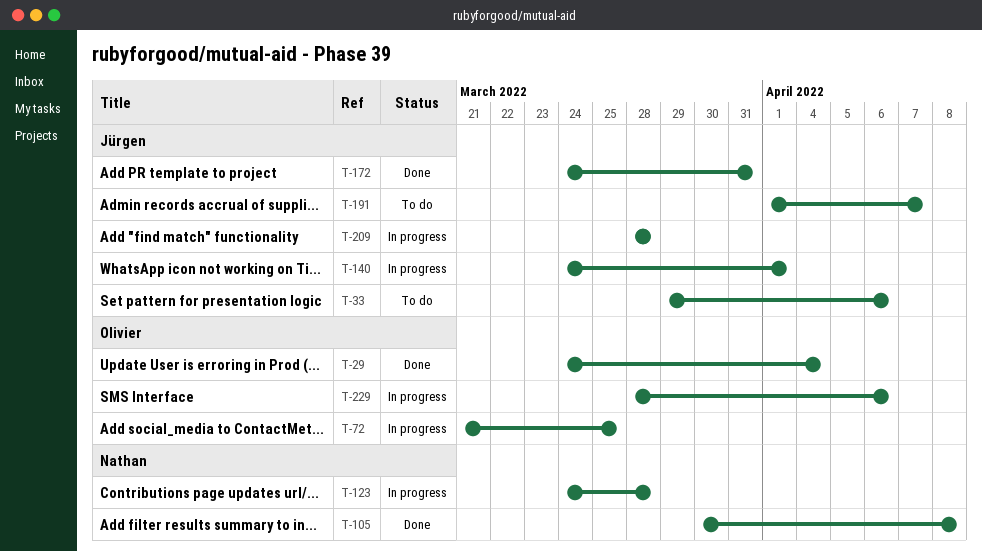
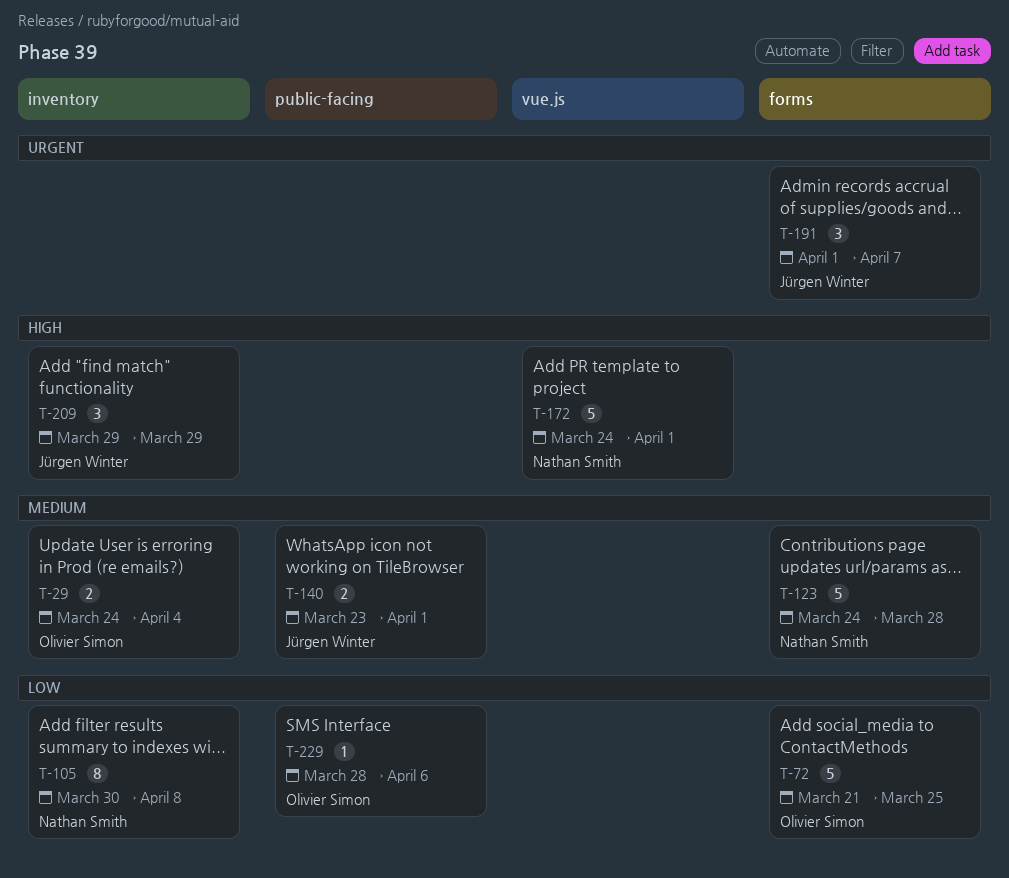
T-33: present -> none
T-140, start: Mar 24 -> Mar 23
T-172, owner: Jürgen Winter -> Nathan Smith
T-172, due: Mar 31 -> Apr 1
T-209, start: Mar 28 -> Mar 29
T-209, due: Mar 28 -> Mar 29

